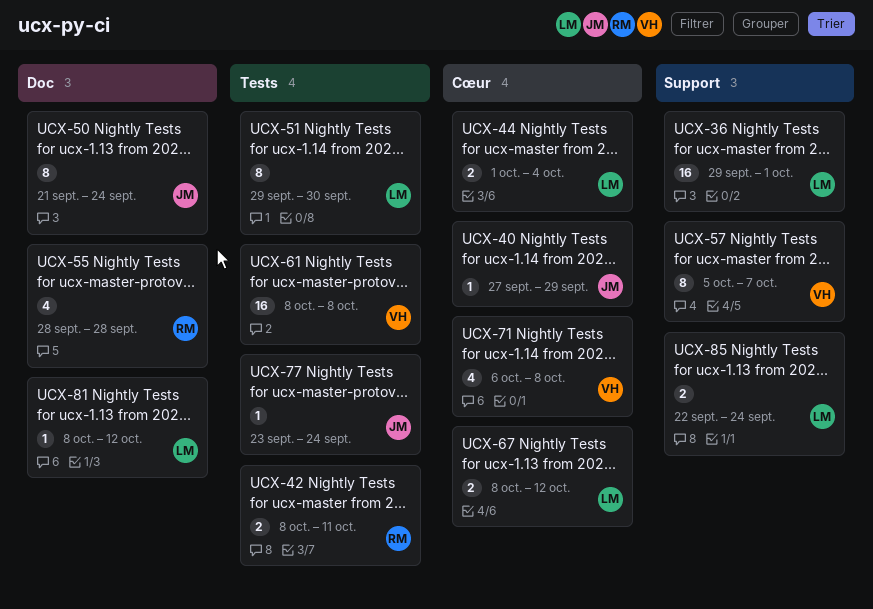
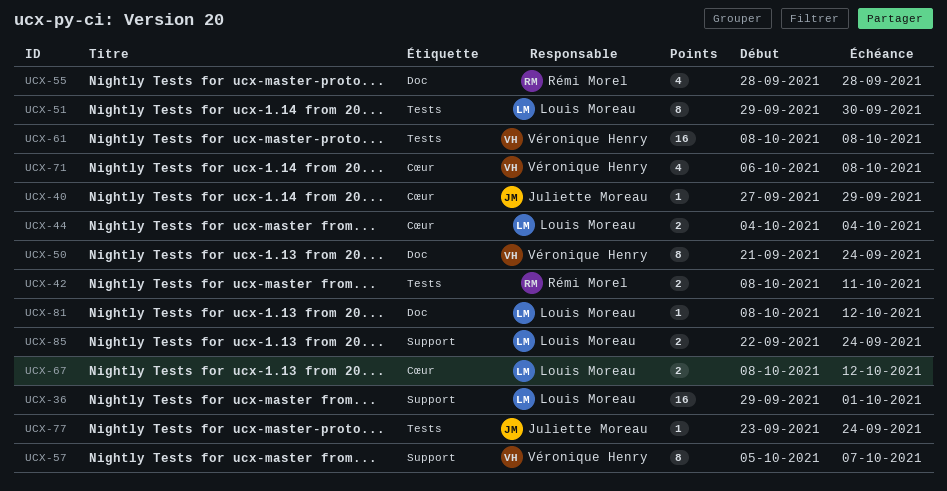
UCX-44, start: Oct 1 -> Oct 4
UCX-50, owner: Juliette Moreau -> Véronique Henry

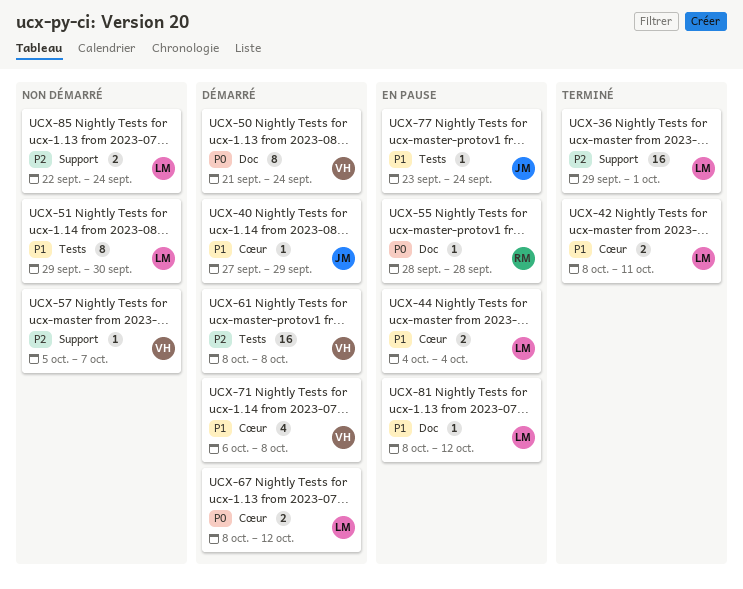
UCX-42, owner: Rémi Morel -> Louis Moreau
UCX-42, label: Tests -> Cœur
UCX-55, estimate: 4 -> 1
UCX-57, estimate: 8 -> 1

